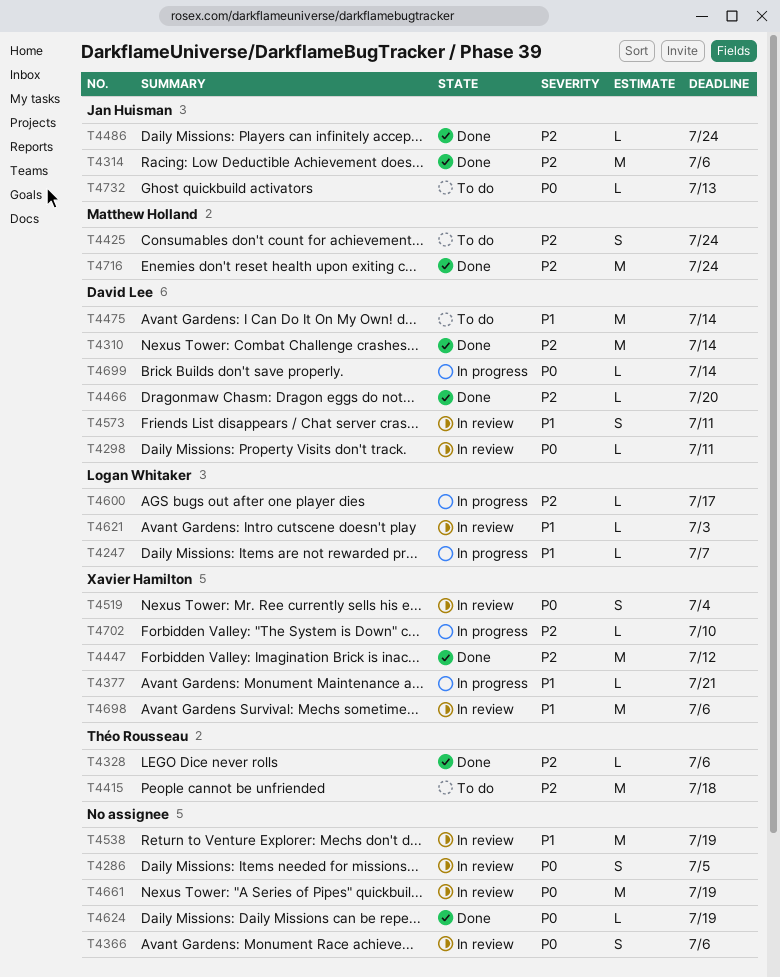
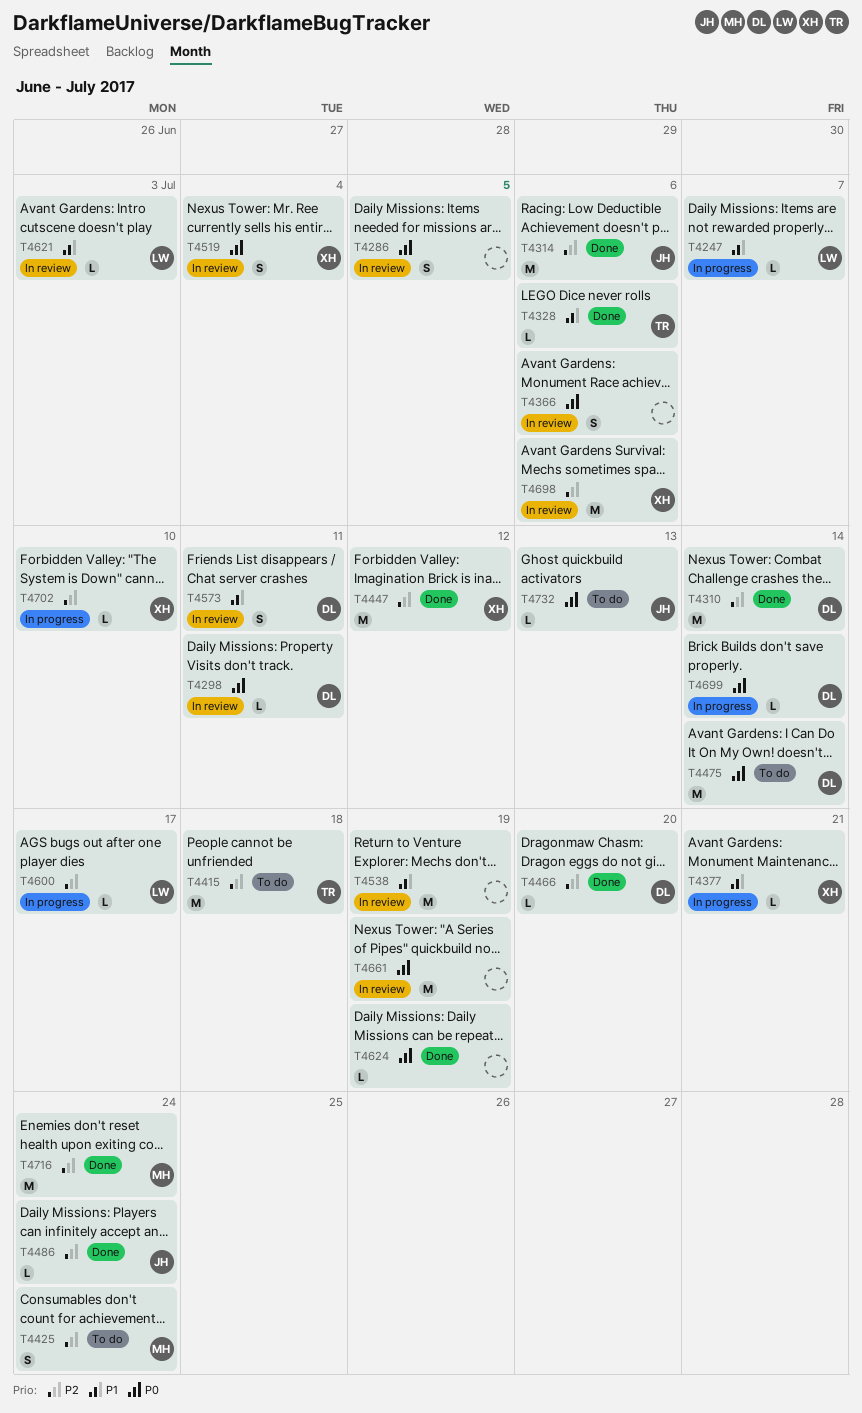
T4328, priority: P2 -> P1
T4475, priority: P1 -> P0
T4698, priority: P1 -> P2

